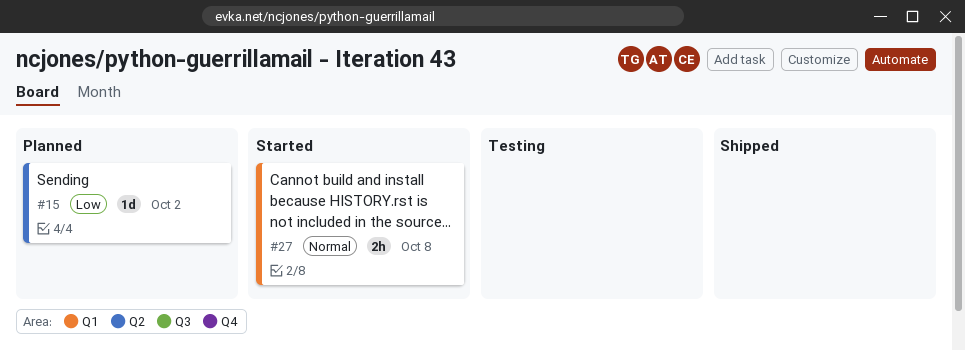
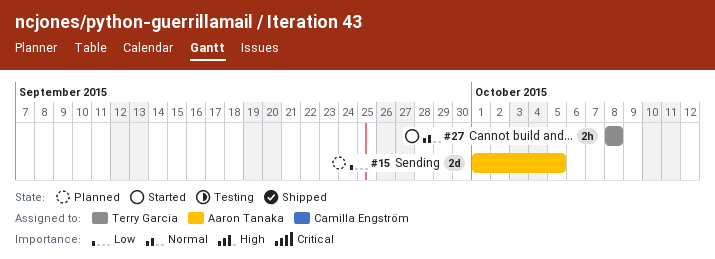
#15, estimate: 1d -> 2d
#15, due: Oct 2 -> Oct 5

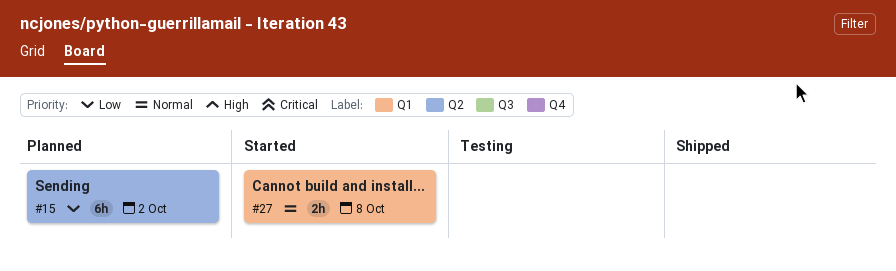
#15, estimate: 2d -> 6h
#15, due: Oct 5 -> Oct 2

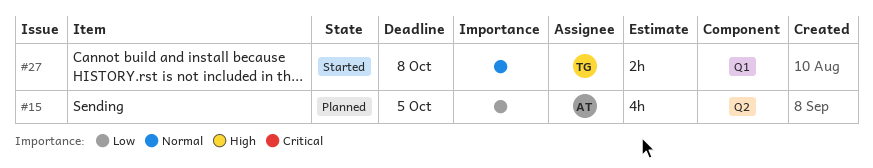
#15, estimate: 6h -> 4h
#15, due: Oct 2 -> Oct 5

